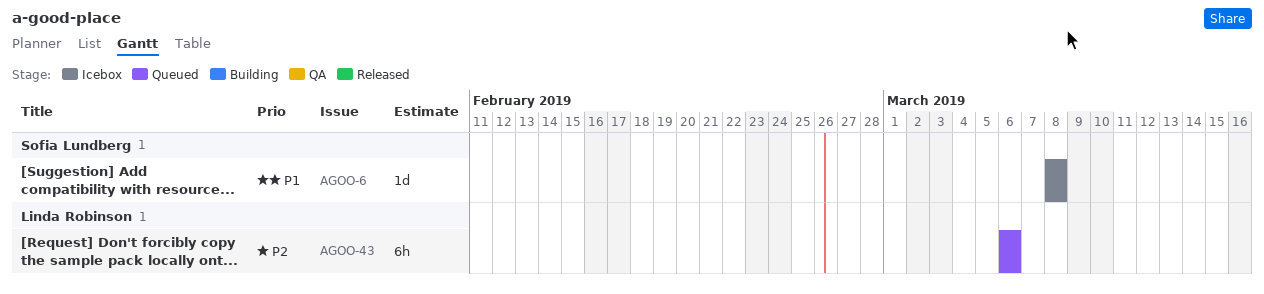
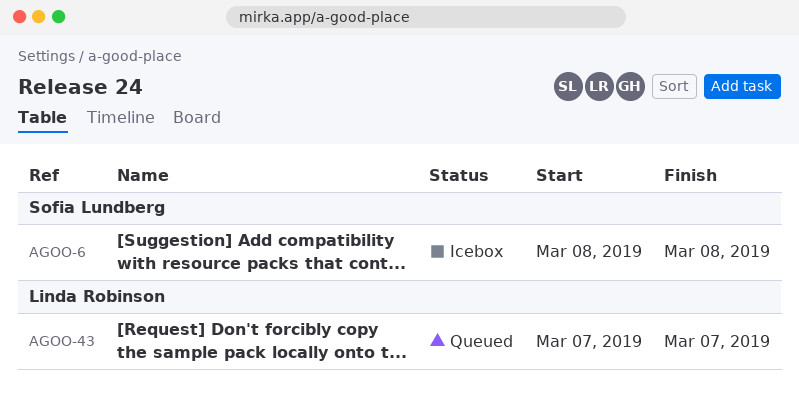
AGOO-43, start: Mar 6 -> Mar 7
AGOO-43, due: Mar 6 -> Mar 7

